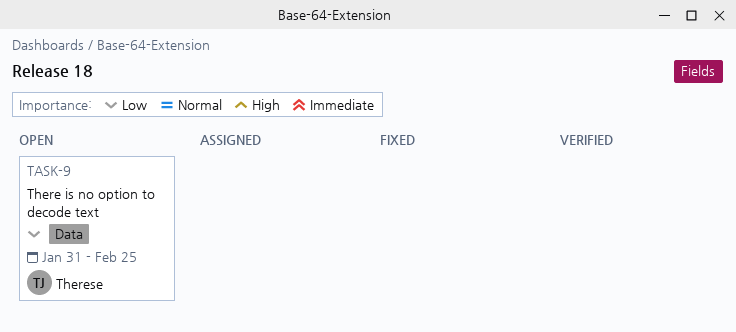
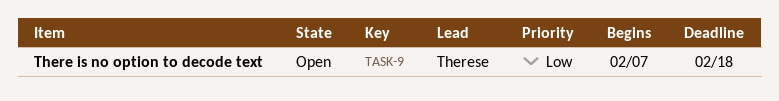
TASK-9, start: Jan 31 -> Feb 7
TASK-9, due: Feb 25 -> Feb 18

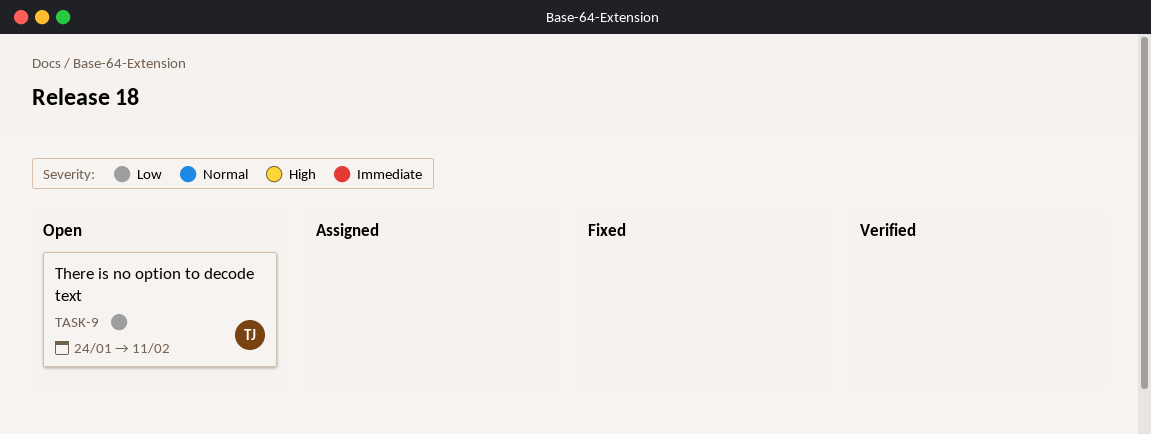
TASK-9, start: Feb 7 -> Jan 24
TASK-9, due: Feb 18 -> Feb 11

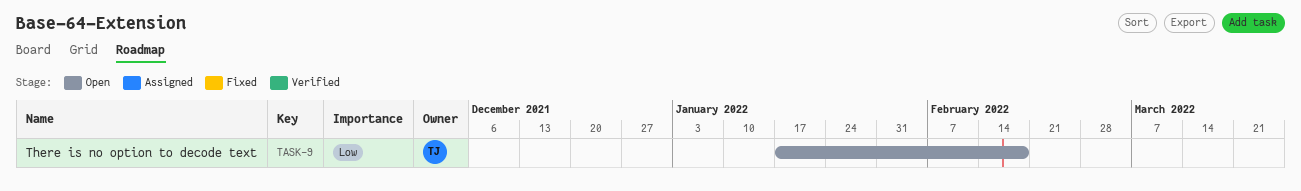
TASK-9, start: Jan 24 -> Jan 17
TASK-9, due: Feb 11 -> Feb 18

